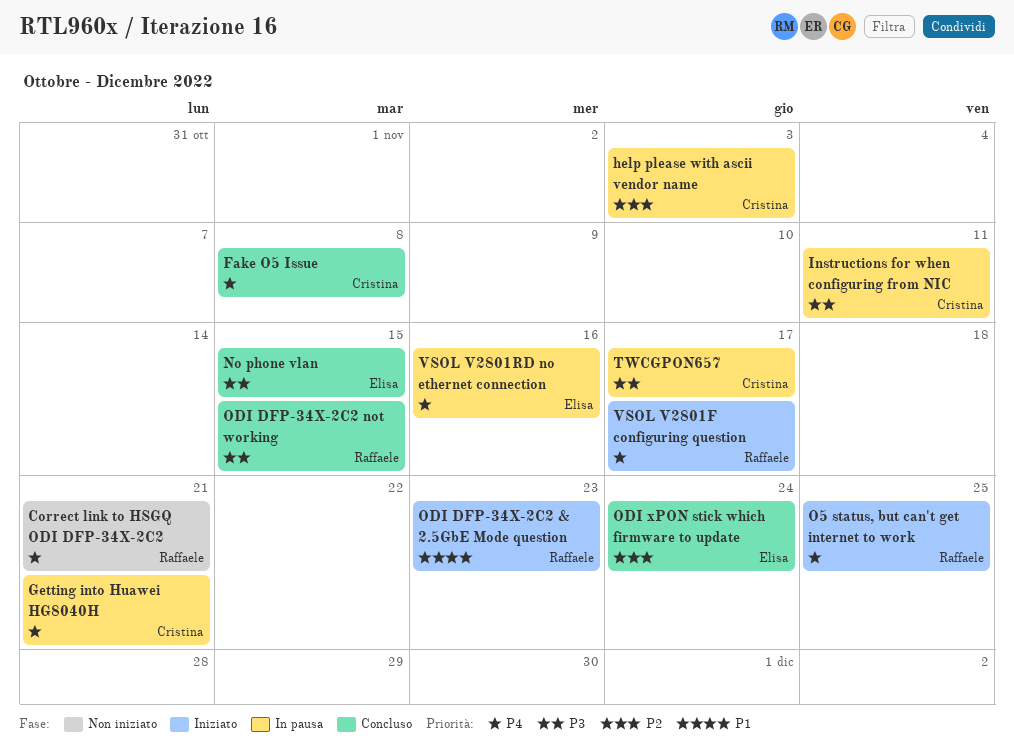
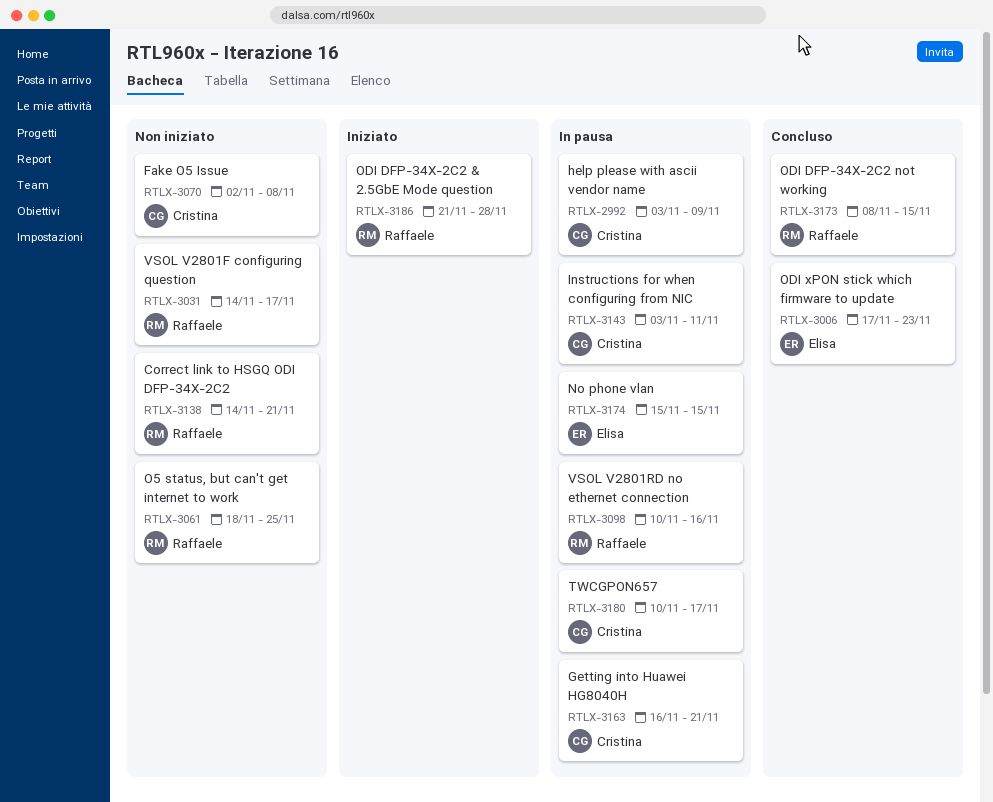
Fake O5 Issue, status: Concluso -> Non iniziato
help please with ascii vendor name, due: Nov 3 -> Nov 9
No phone vlan, status: Concluso -> In pausa
O5 status, but can't get internet to work, status: Iniziato -> Non iniziato
ODI DFP-34X-2C2 & 2.5GbE Mode question, due: Nov 23 -> Nov 28
ODI xPON stick which firmware to update, due: Nov 24 -> Nov 23
VSOL V2801F configuring question, status: Iniziato -> Non iniziato
VSOL V2801RD no ethernet connection, owner: Elisa -> Raffaele

